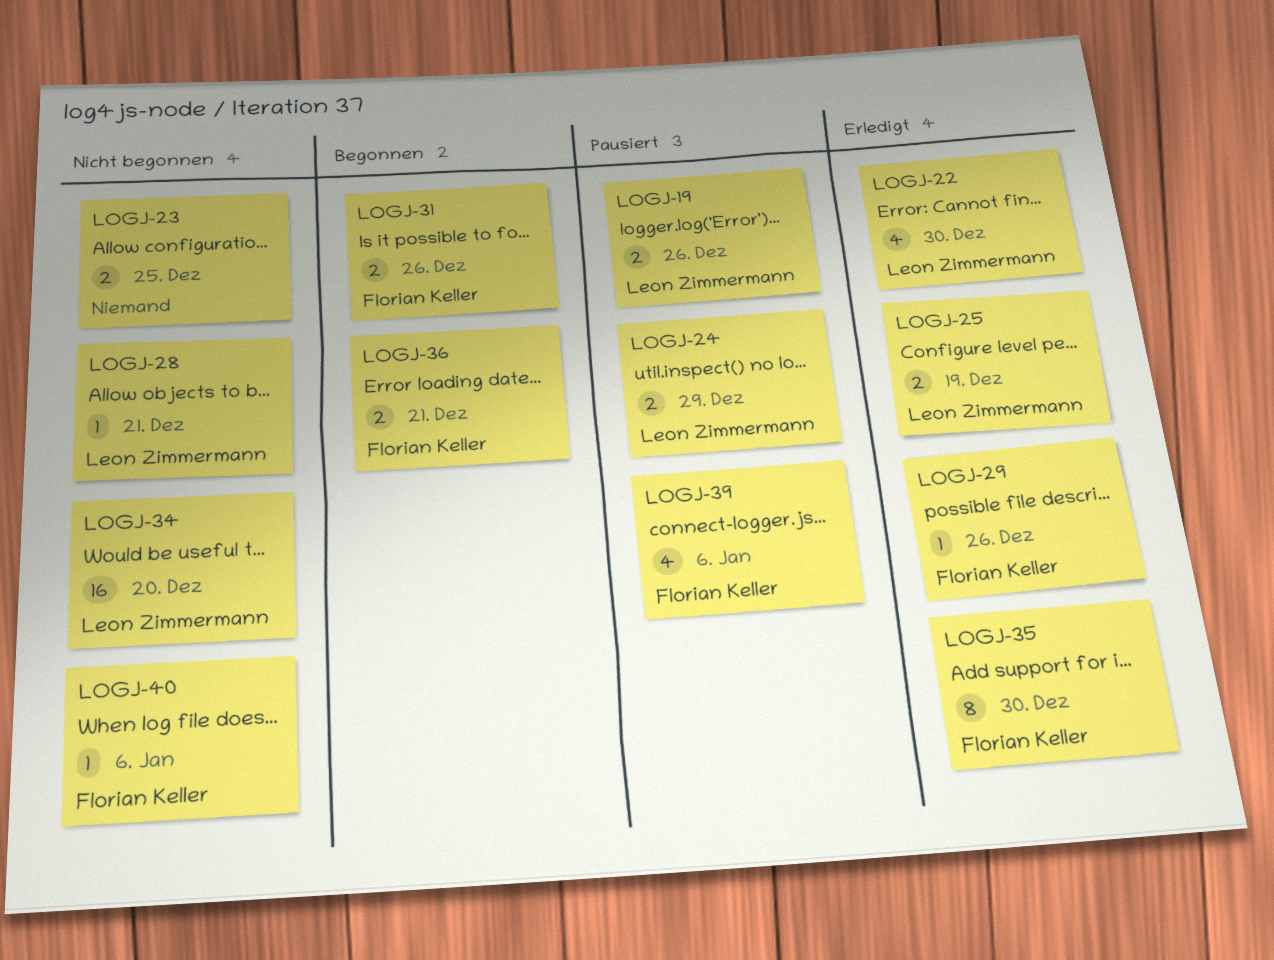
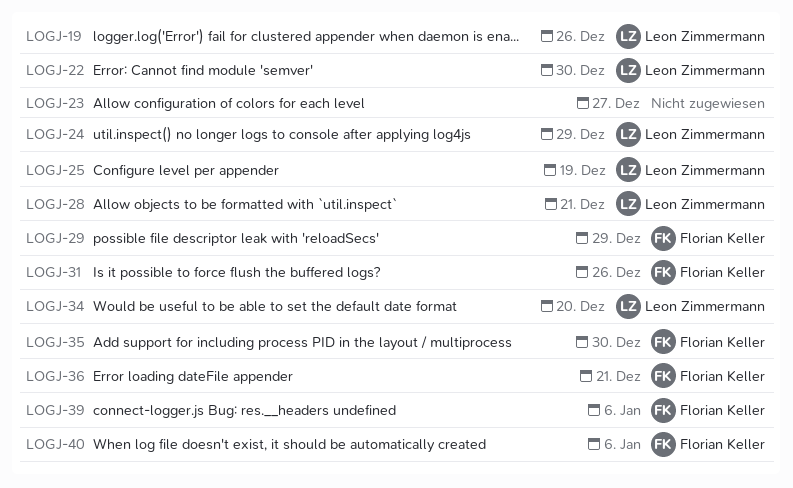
LOGJ-23, due: Dec 25 -> Dec 27
LOGJ-29, due: Dec 26 -> Dec 29

